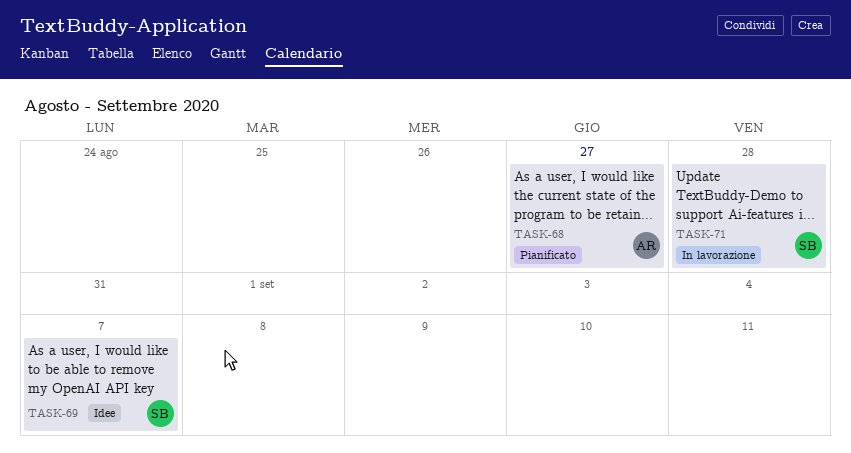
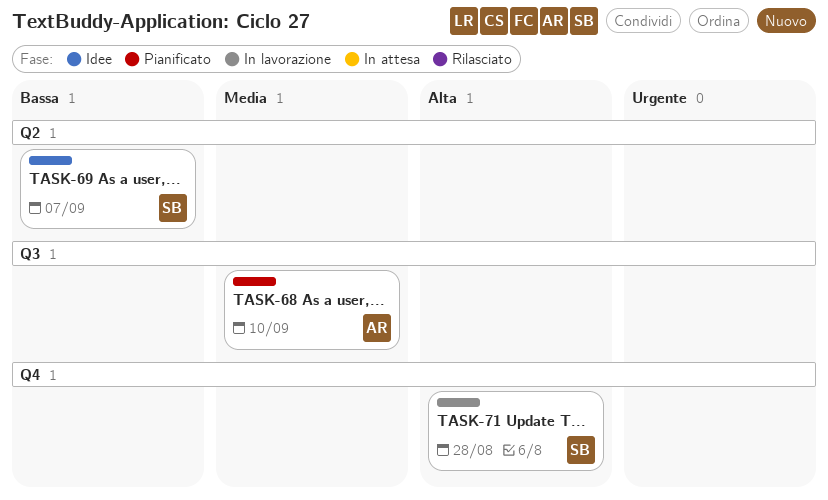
TASK-68, due: Aug 27 -> Sep 10

